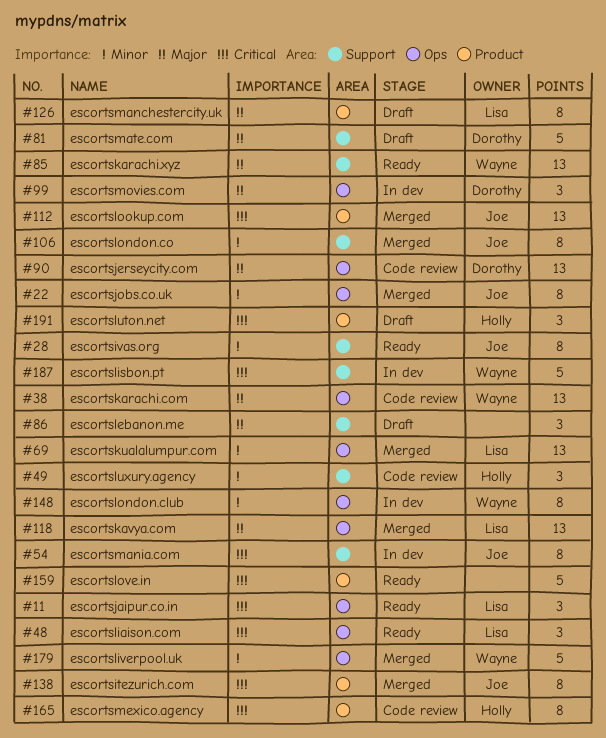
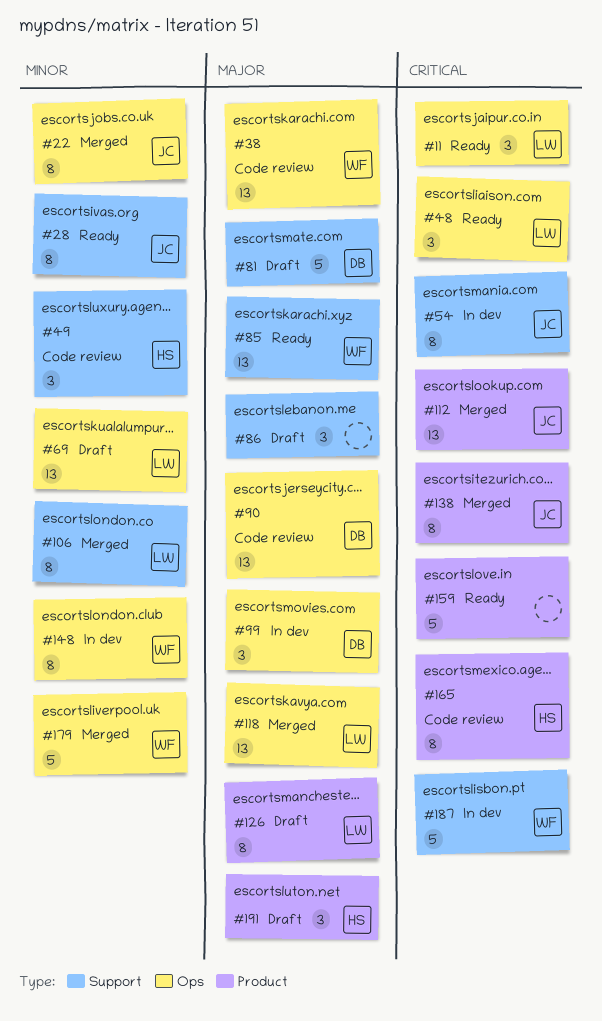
#69, status: Merged -> Draft
#106, owner: Joe -> Lisa
#191, priority: Critical -> Major

